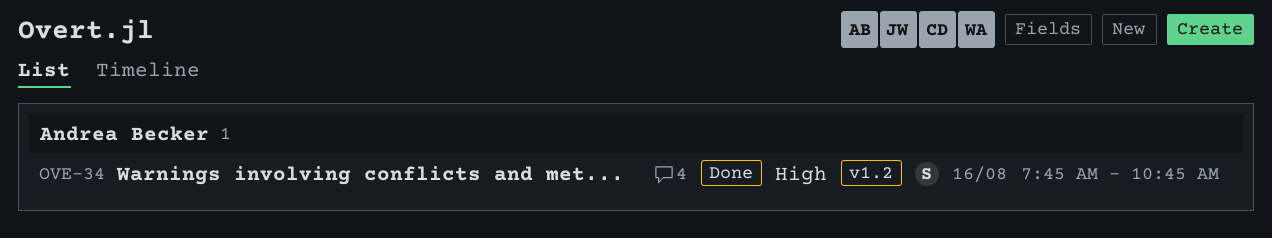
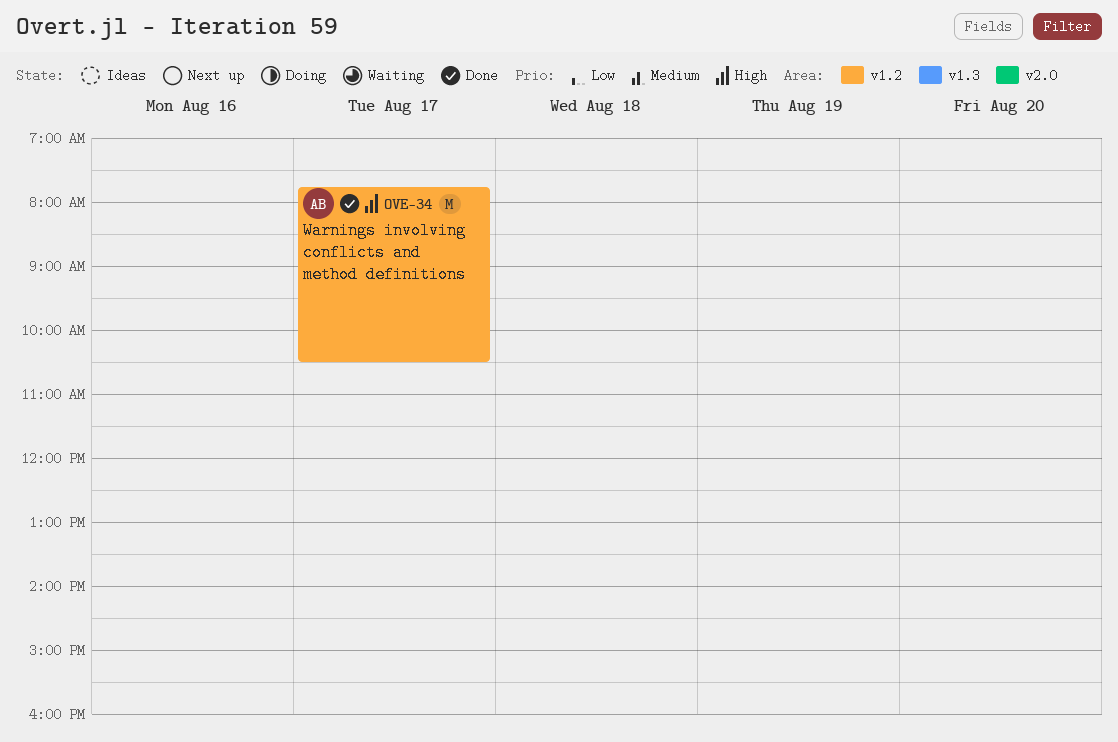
OVE-34, estimate: S -> M
OVE-34, day: Aug 16 -> Aug 17
OVE-34, ends: 10:45 -> 10:30

